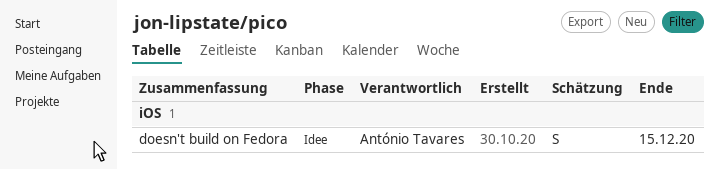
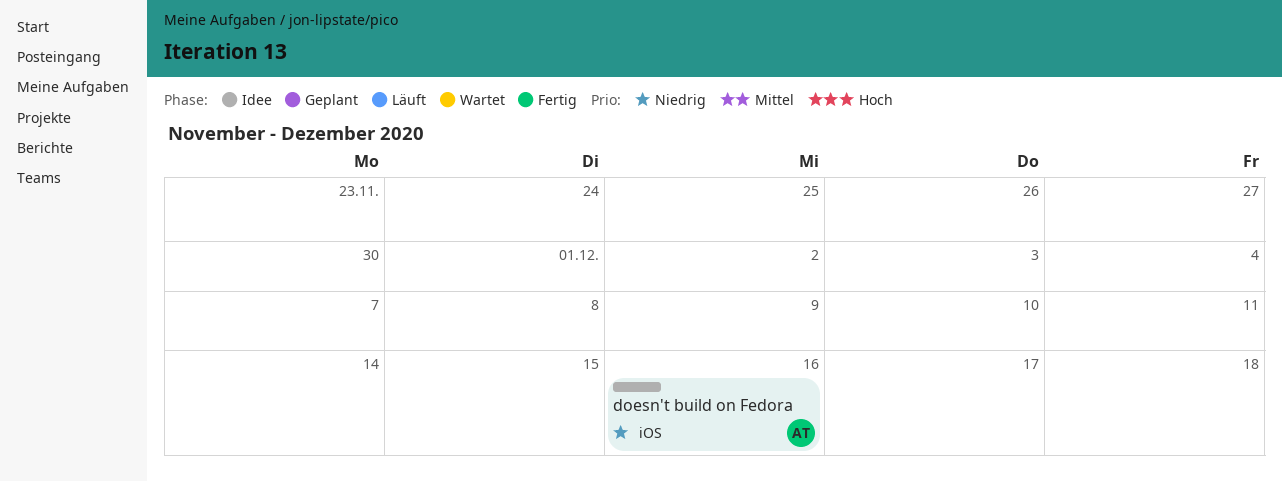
doesn't build on Fedora, due: Dec 15 -> Dec 16

